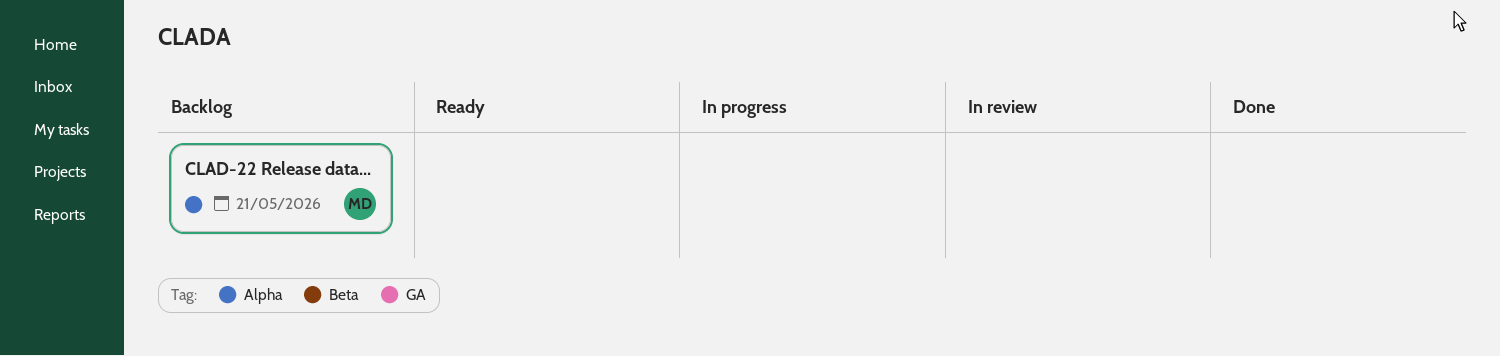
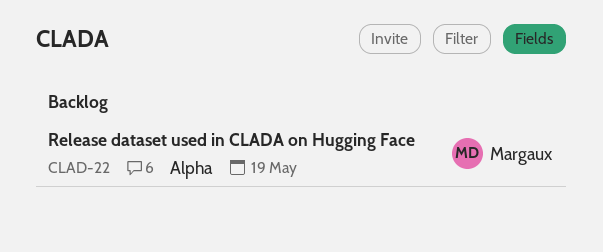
CLAD-22, due: May 21 -> May 19

